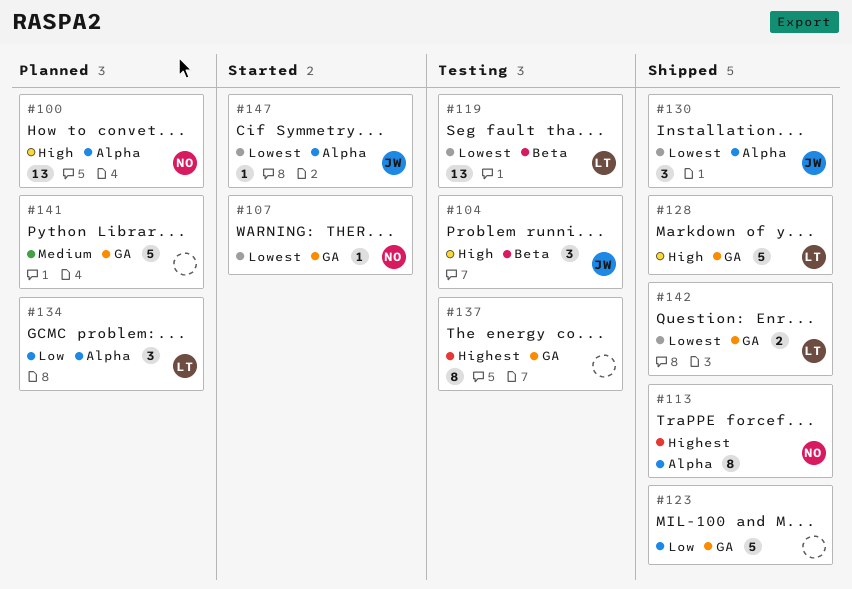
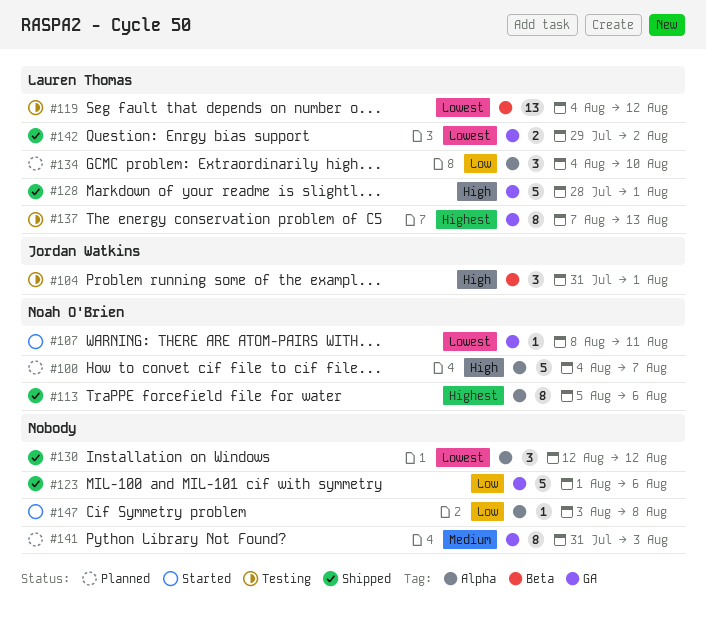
#100, estimate: 13 -> 5
#130, owner: Jordan Watkins -> none
#137, owner: none -> Lauren Thomas
#141, estimate: 5 -> 8
#147, owner: Jordan Watkins -> none
#147, priority: Lowest -> Low

